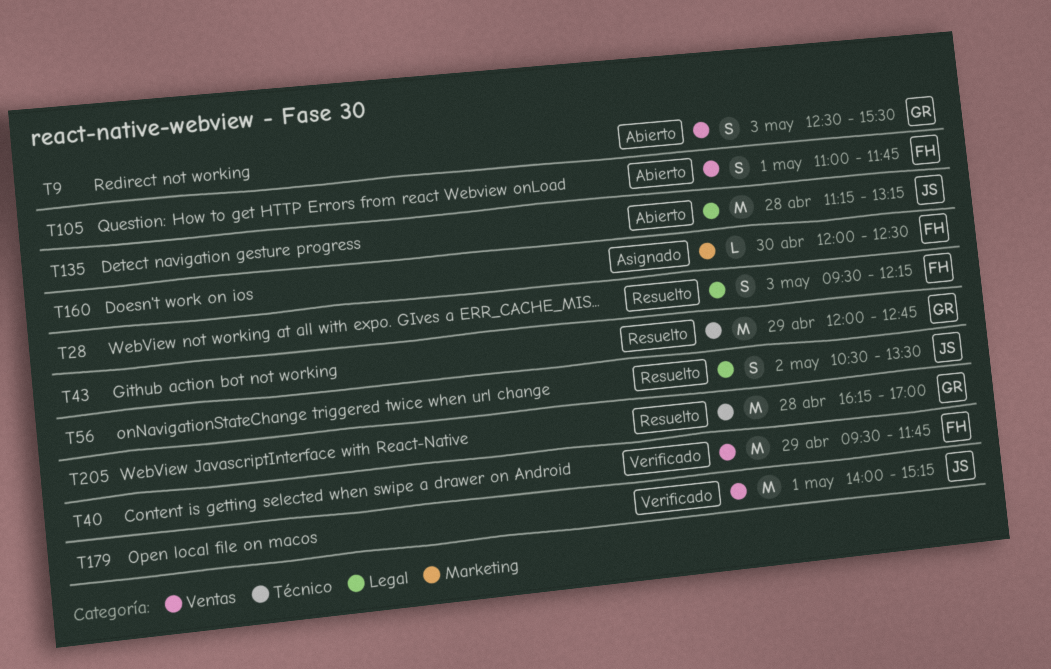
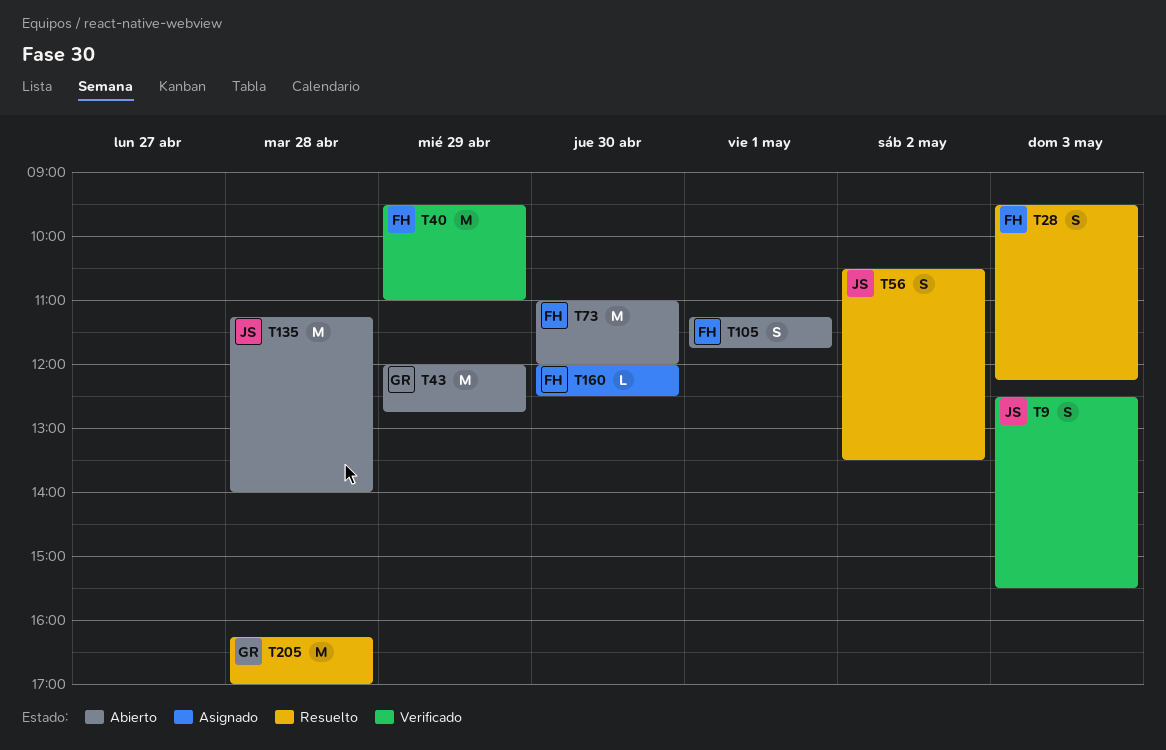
T9, status: Abierto -> Verificado
T9, owner: GR -> JS
T40, ends: 11:45 -> 11:00
T43, status: Resuelto -> Abierto
T73: none -> present
T105, begins: 11:00 -> 11:15
T135, ends: 13:15 -> 14:00
T179: present -> none

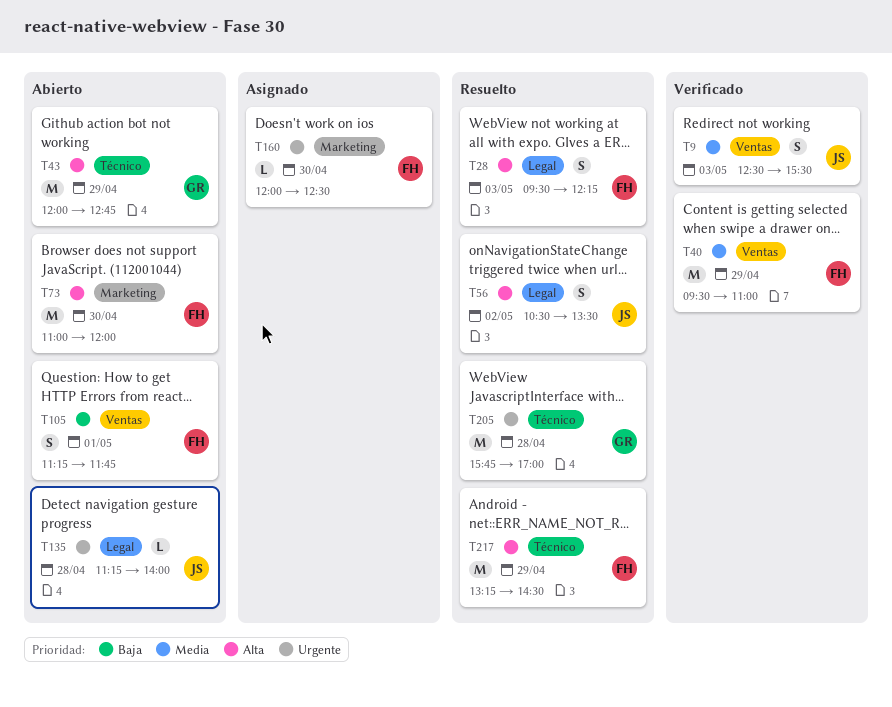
T135, estimate: M -> L
T205, begins: 16:15 -> 15:45
T217: none -> present

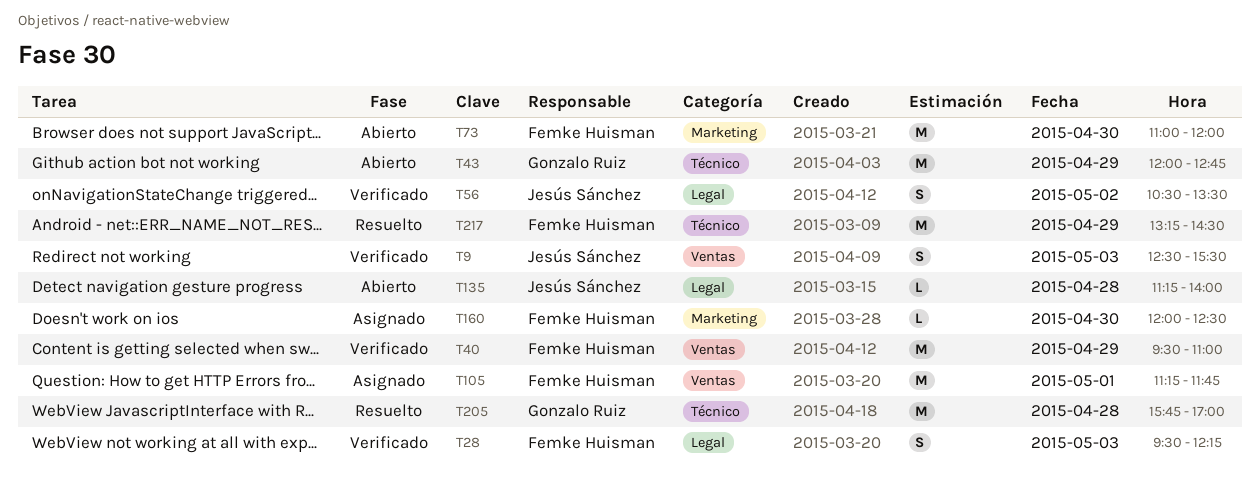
T28, status: Resuelto -> Verificado
T56, status: Resuelto -> Verificado
T105, status: Abierto -> Asignado
T105, estimate: S -> M

